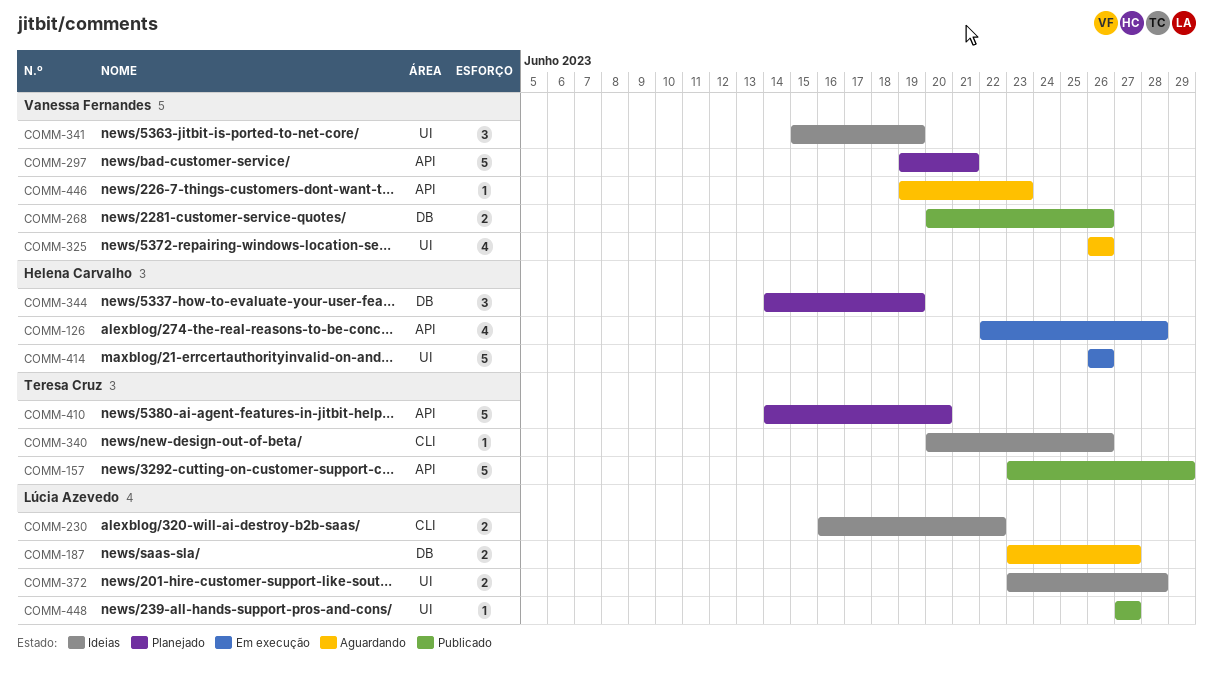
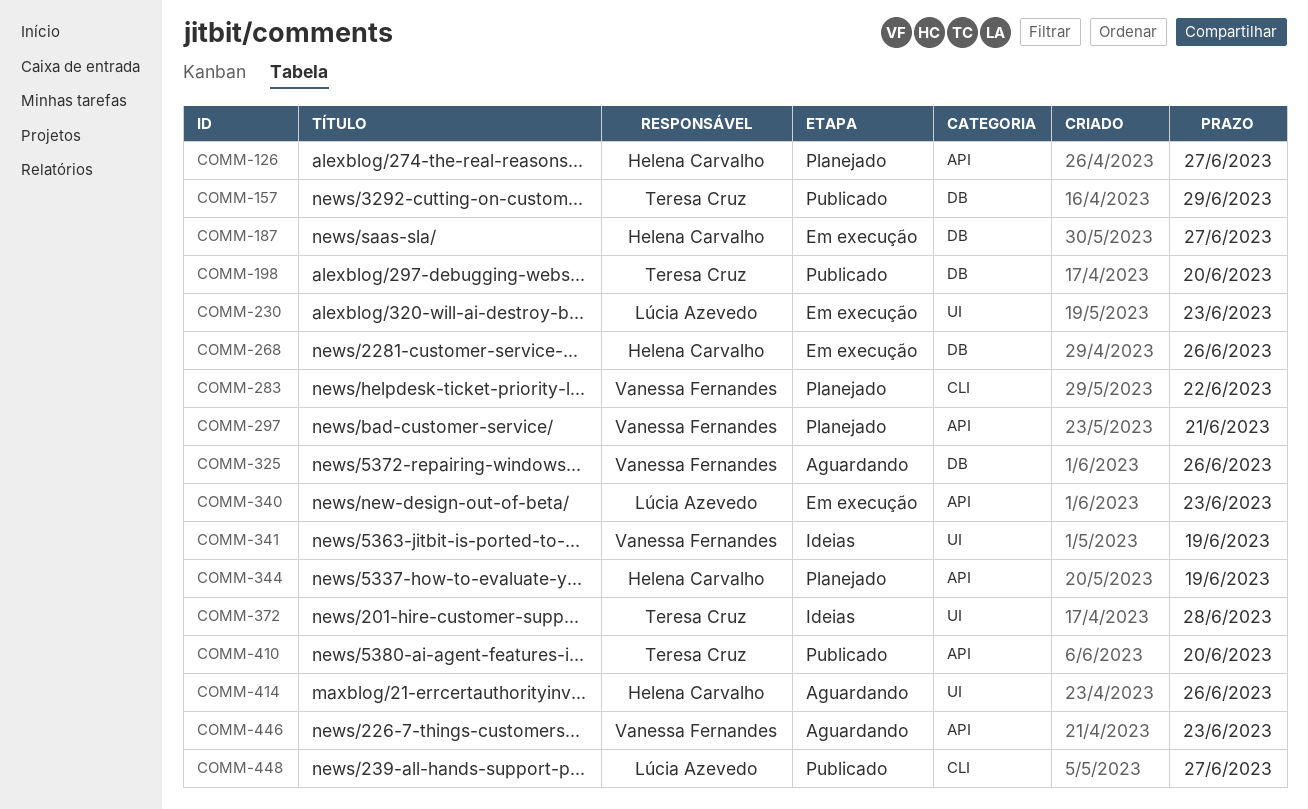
COMM-126, status: Em execução -> Planejado
COMM-126, due: Jun 28 -> Jun 27
COMM-157, label: API -> DB
COMM-187, status: Aguardando -> Em execução
COMM-187, owner: Lúcia Azevedo -> Helena Carvalho
COMM-198: none -> present
COMM-230, status: Ideias -> Em execução
COMM-230, label: CLI -> UI
COMM-230, due: Jun 22 -> Jun 23
COMM-268, status: Publicado -> Em execução
COMM-268, owner: Vanessa Fernandes -> Helena Carvalho
COMM-283: none -> present
COMM-325, label: UI -> DB
COMM-340, status: Ideias -> Em execução
COMM-340, owner: Teresa Cruz -> Lúcia Azevedo
COMM-340, label: CLI -> API
COMM-340, due: Jun 26 -> Jun 23
COMM-344, label: DB -> API
COMM-372, owner: Lúcia Azevedo -> Teresa Cruz
COMM-410, status: Planejado -> Publicado
COMM-414, status: Em execução -> Aguardando
COMM-448, label: UI -> CLI

